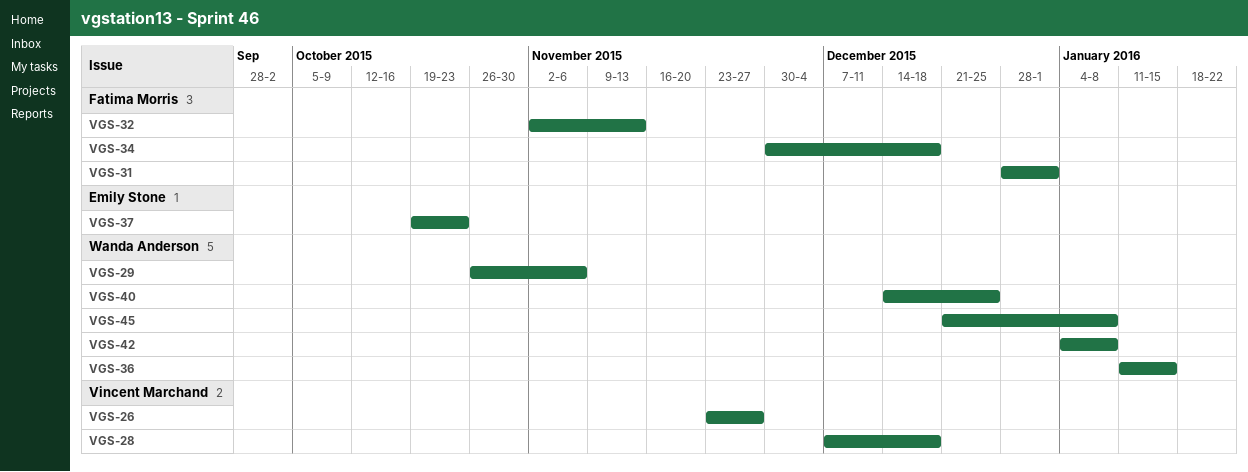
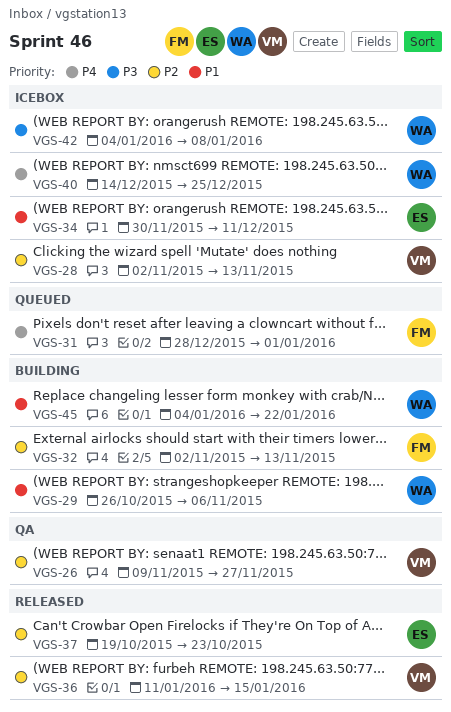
VGS-26, start: Nov 23 -> Nov 9
VGS-28, start: Dec 7 -> Nov 2
VGS-28, due: Dec 18 -> Nov 13
VGS-34, owner: Fatima Morris -> Emily Stone
VGS-34, due: Dec 18 -> Dec 11
VGS-36, owner: Wanda Anderson -> Vincent Marchand
VGS-45, start: Dec 21 -> Jan 4
VGS-45, due: Jan 8 -> Jan 22

